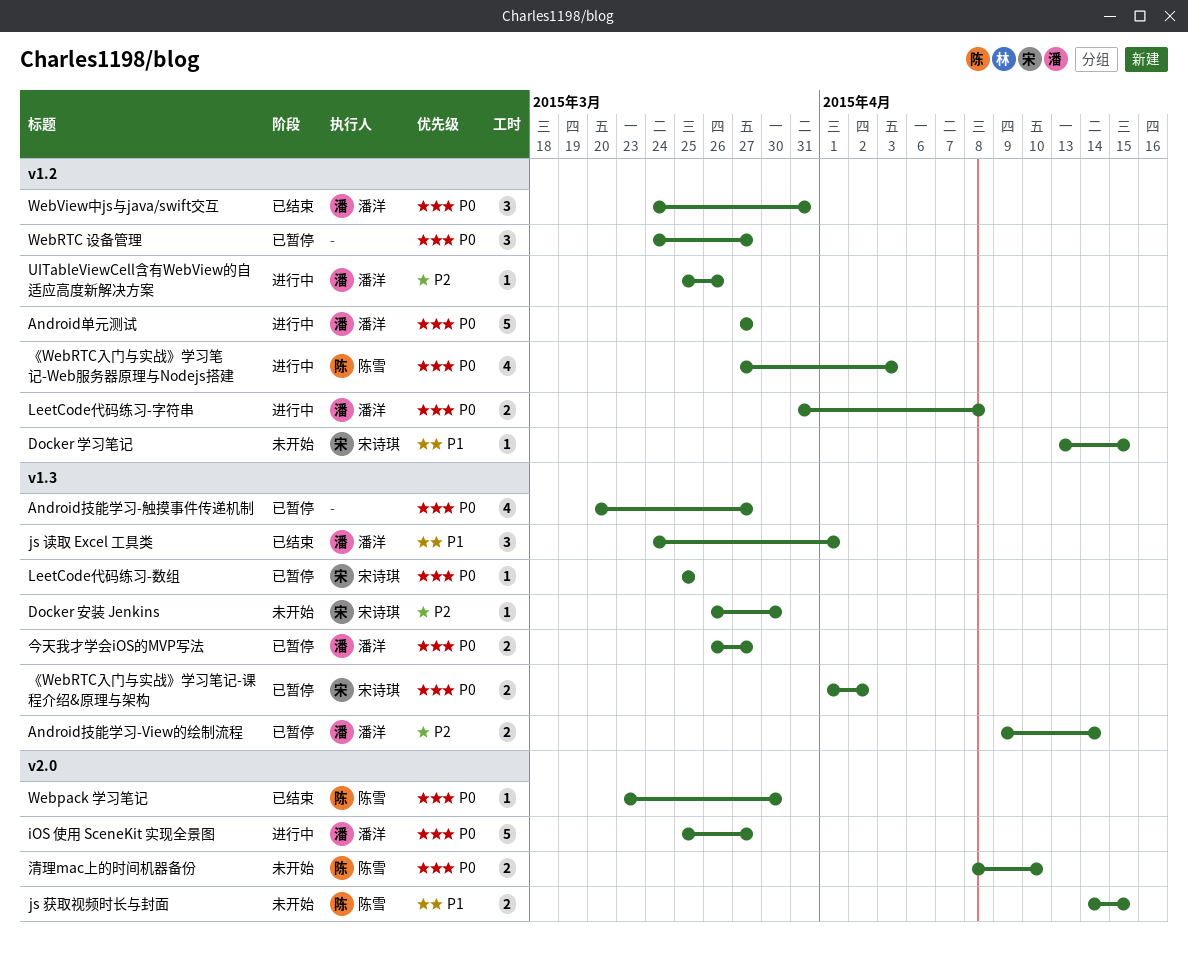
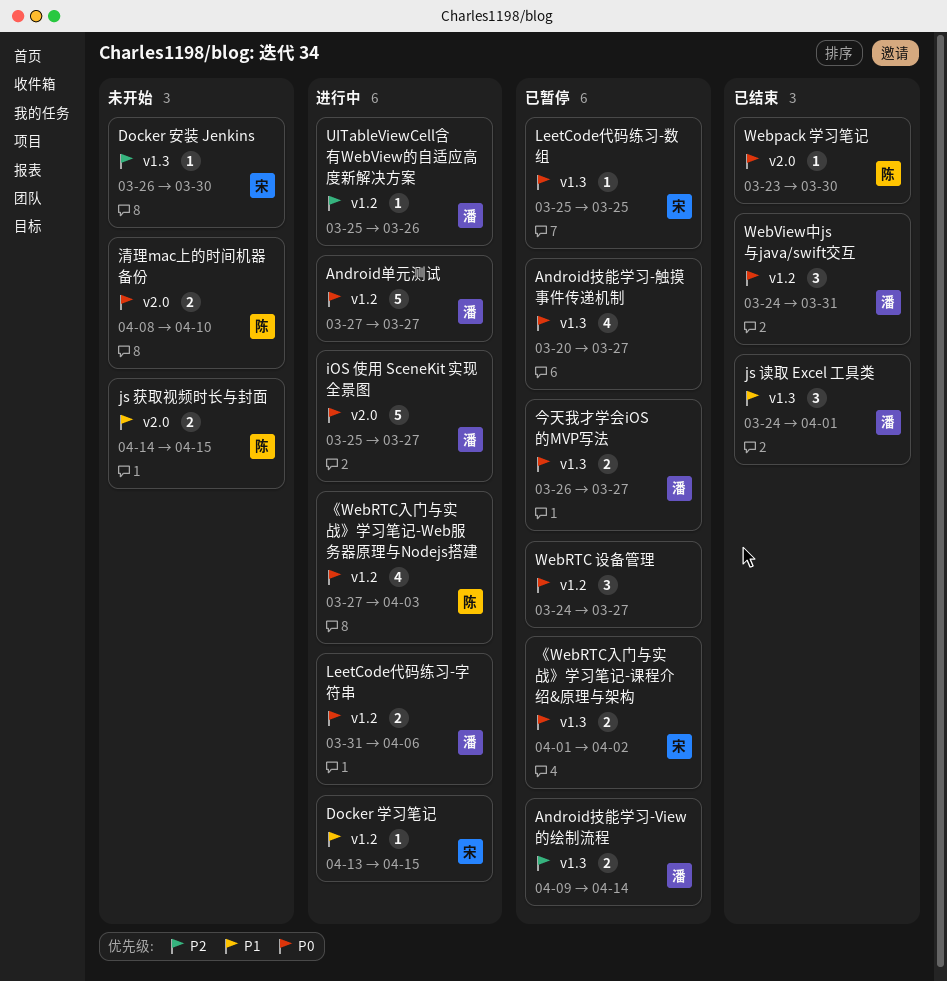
Docker 学习笔记, status: 未开始 -> 进行中
LeetCode代码练习-字符串, due: Apr 8 -> Apr 6

